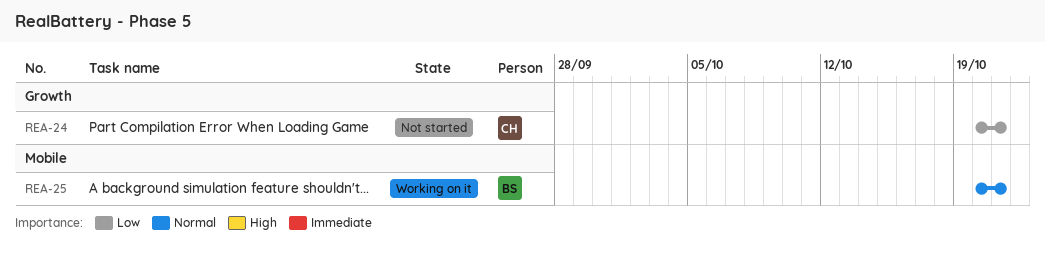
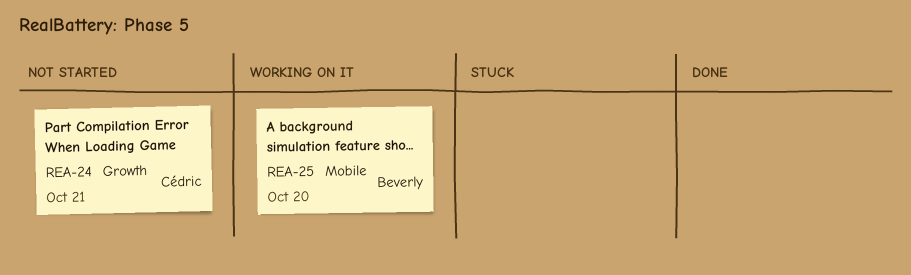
REA-25, due: Oct 21 -> Oct 20

